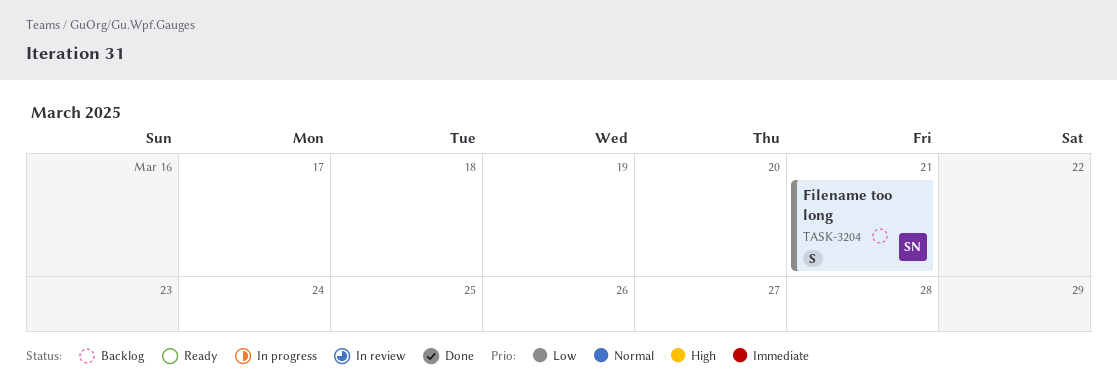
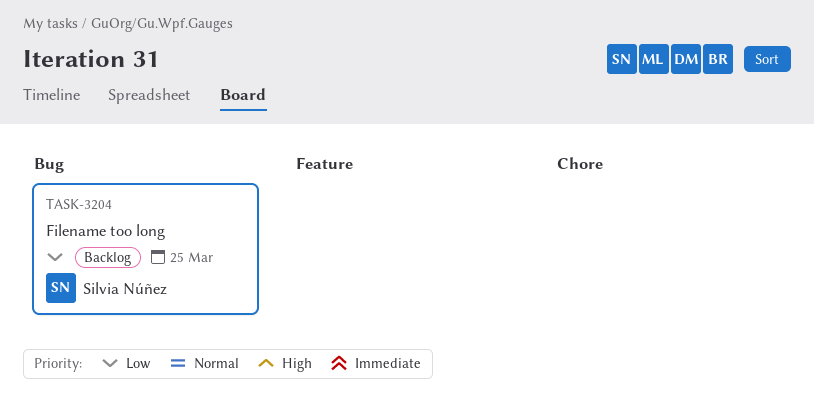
TASK-3204, due: Mar 21 -> Mar 25

